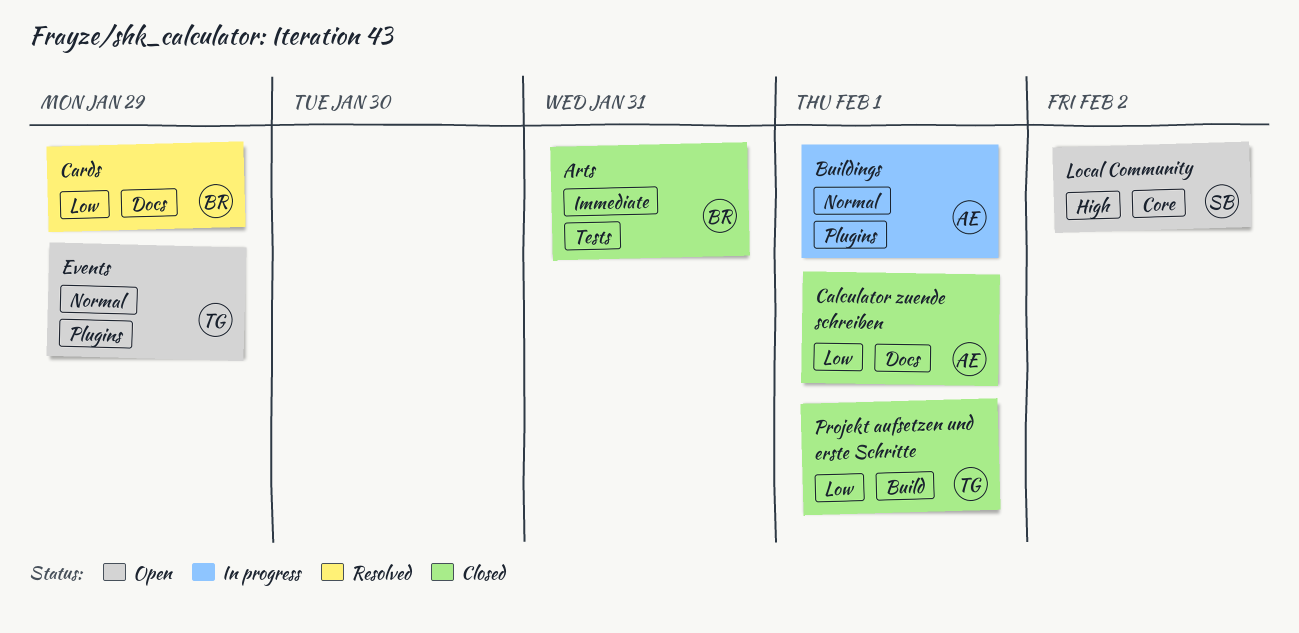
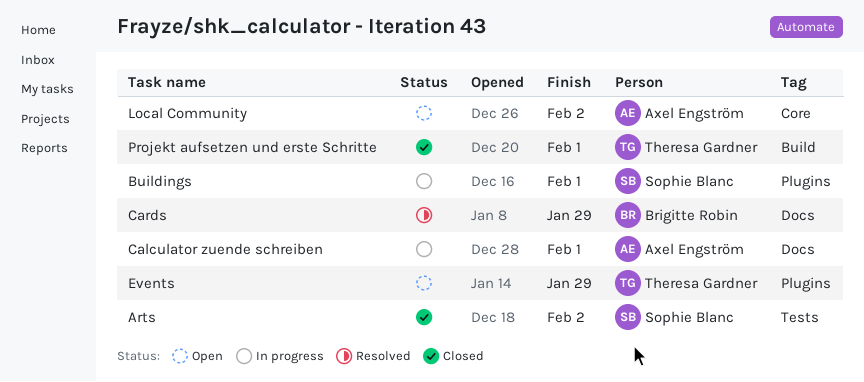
Arts, owner: Brigitte Robin -> Sophie Blanc
Arts, due: Jan 31 -> Feb 2
Buildings, owner: Axel Engström -> Sophie Blanc
Calculator zuende schreiben, status: Closed -> In progress
Local Community, owner: Sophie Blanc -> Axel Engström

